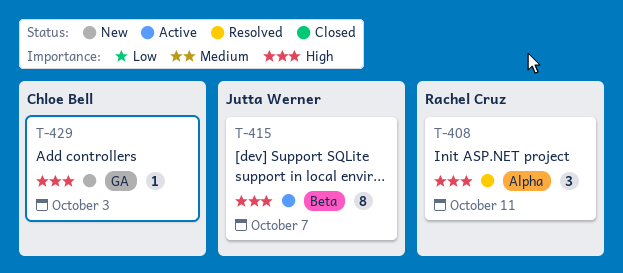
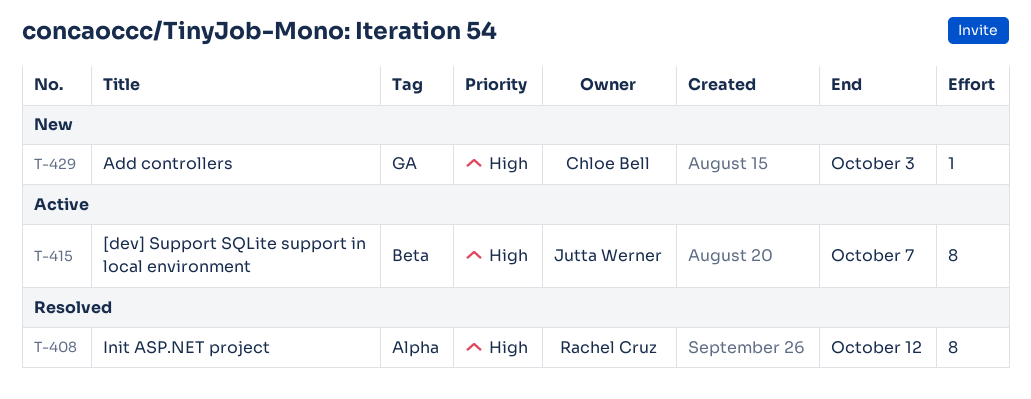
T-408, estimate: 3 -> 8
T-408, due: Oct 11 -> Oct 12

